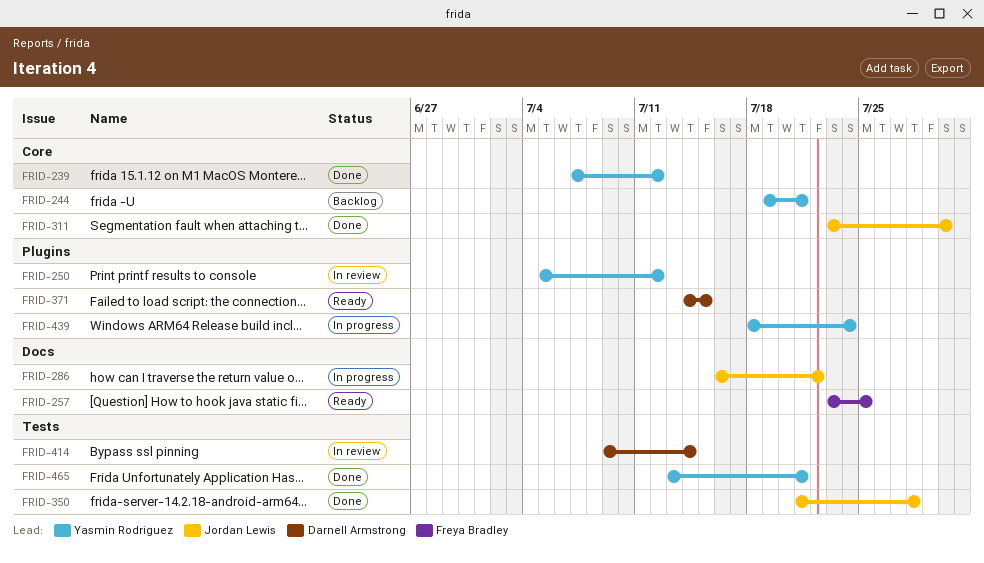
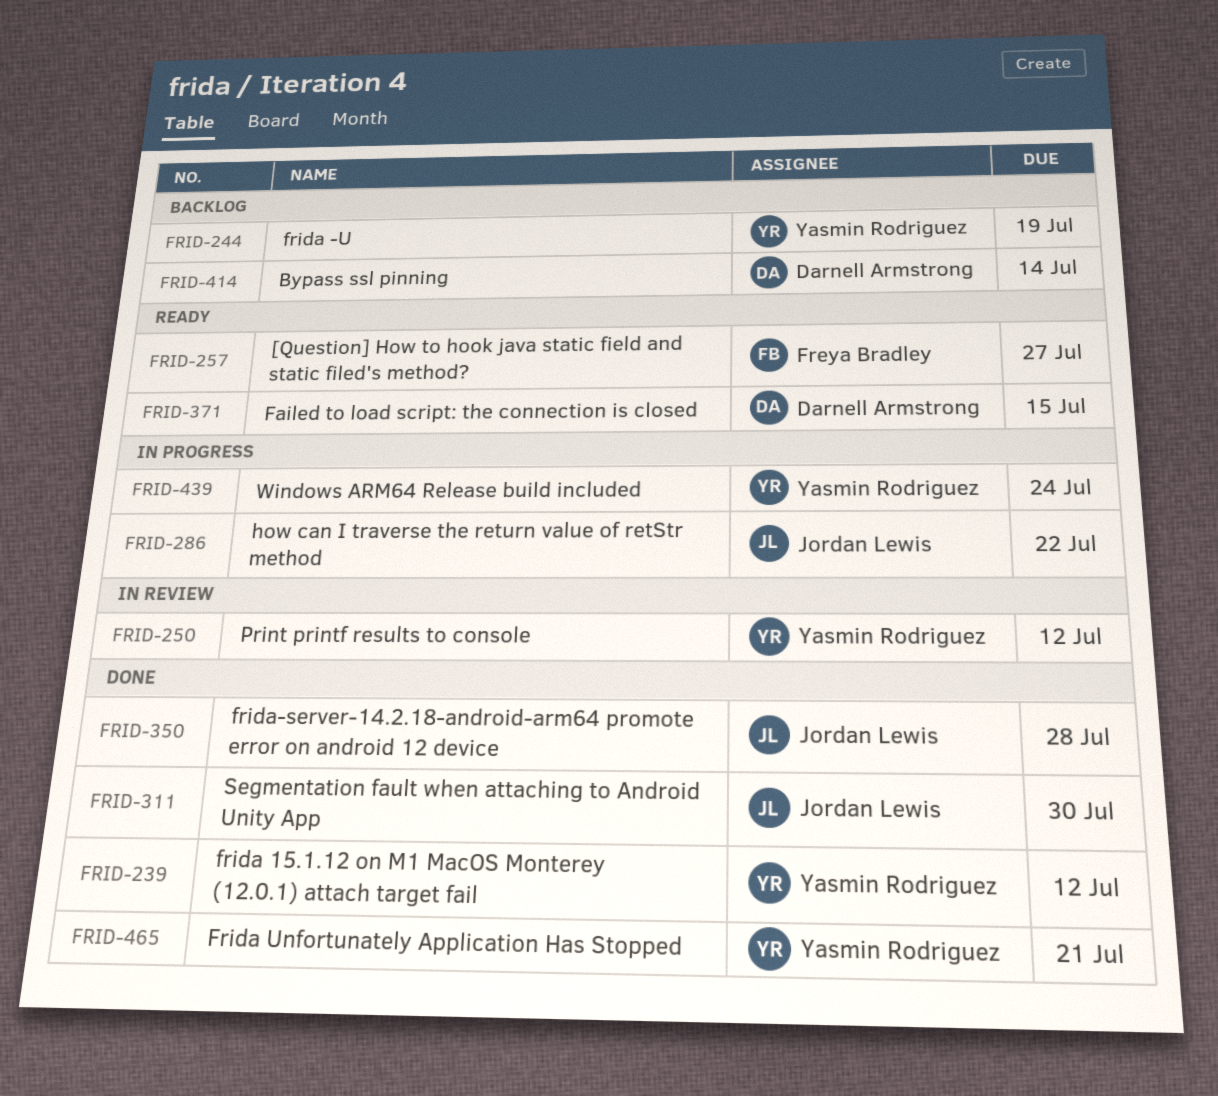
FRID-244, due: Jul 21 -> Jul 19
FRID-257, due: Jul 25 -> Jul 27
FRID-414, status: In review -> Backlog

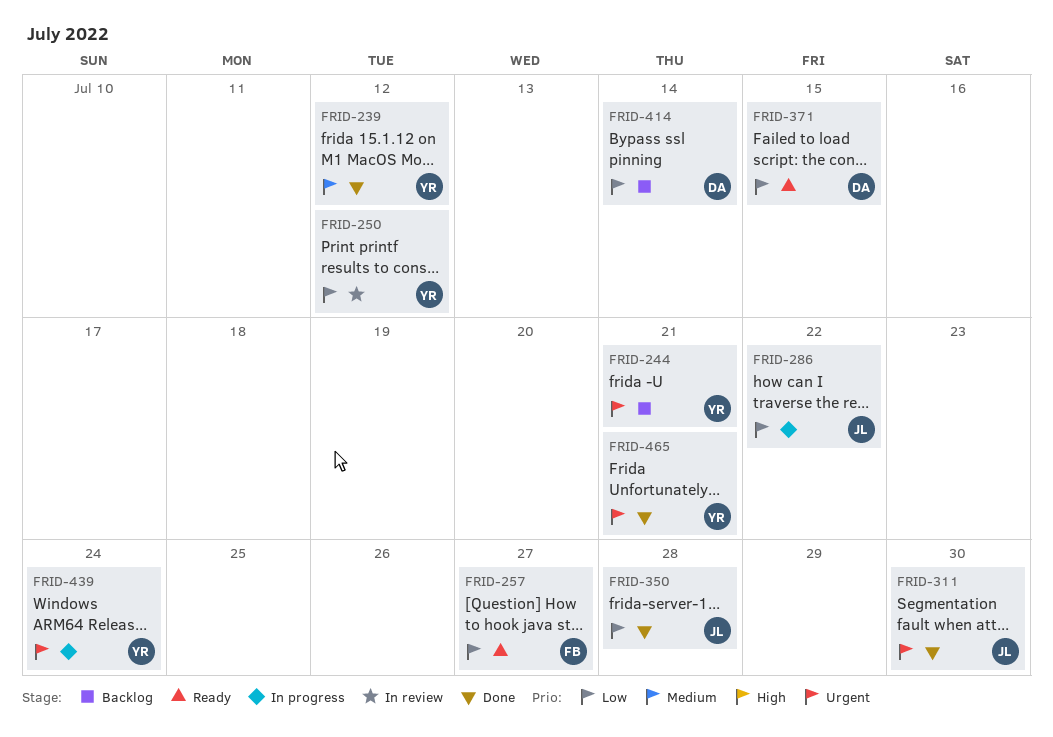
FRID-244, due: Jul 19 -> Jul 21

